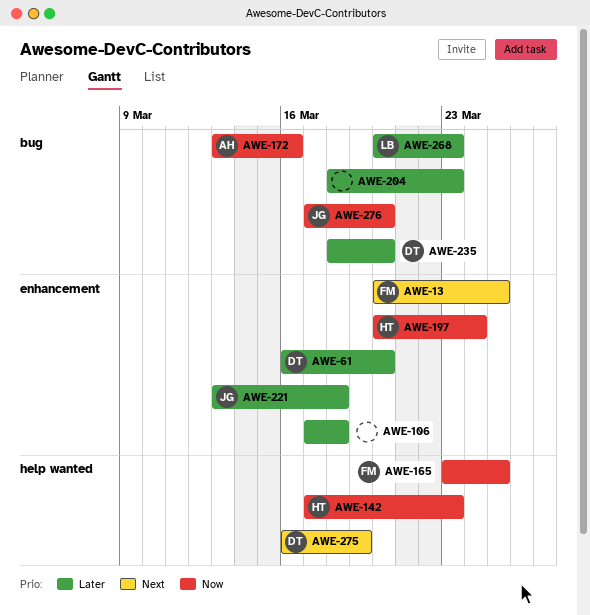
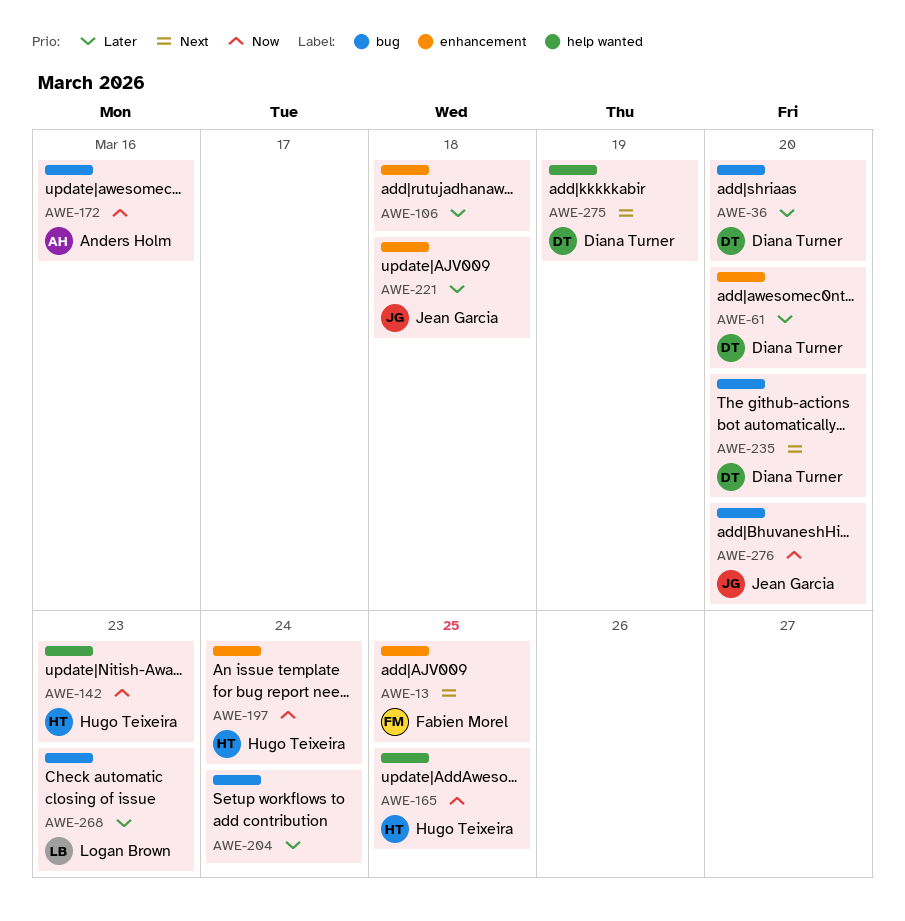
AWE-36: none -> present
AWE-165, owner: Fabien Morel -> Hugo Teixeira
AWE-204, due: Mar 23 -> Mar 24
AWE-235, priority: Later -> Next

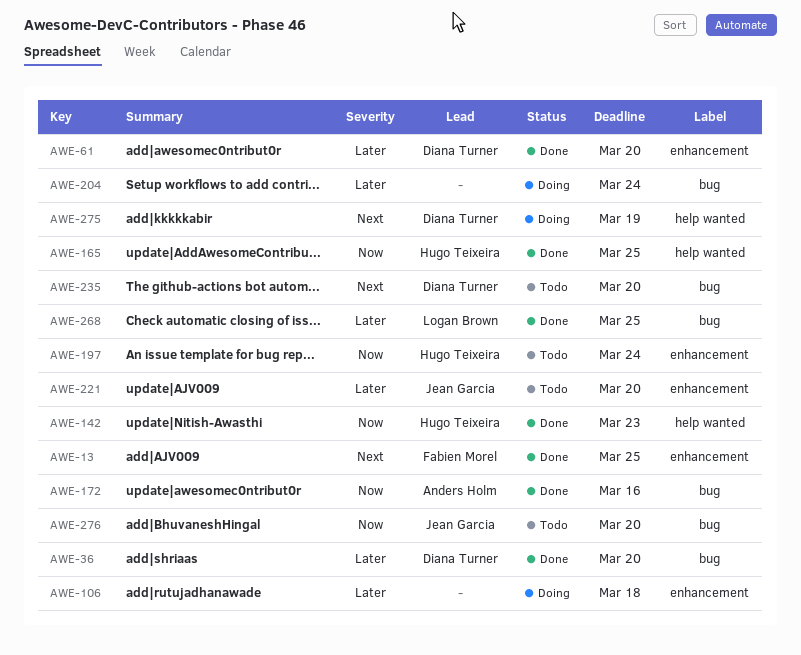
AWE-221, due: Mar 18 -> Mar 20
AWE-268, due: Mar 23 -> Mar 25

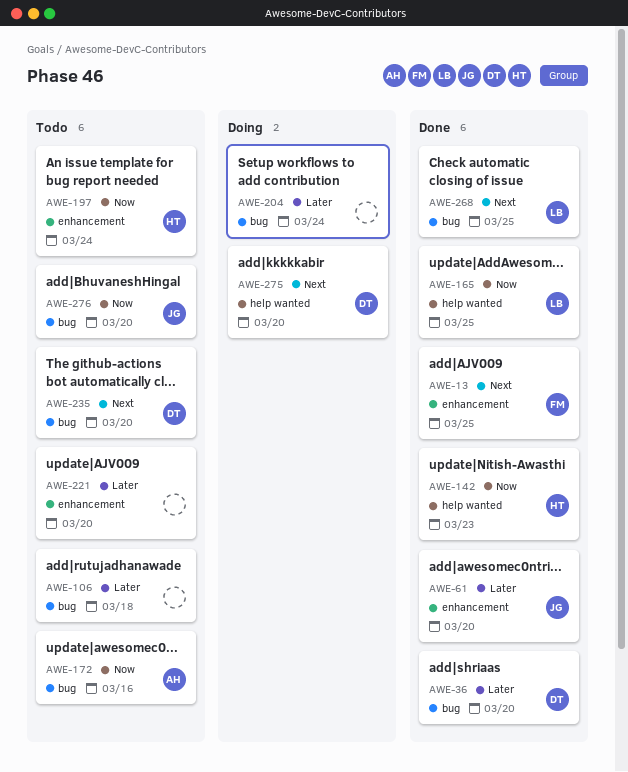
AWE-61, owner: Diana Turner -> Jean Garcia
AWE-106, status: Doing -> Todo
AWE-106, label: enhancement -> bug
AWE-165, owner: Hugo Teixeira -> Logan Brown
AWE-172, status: Done -> Todo
AWE-221, owner: Jean Garcia -> none
AWE-268, priority: Later -> Next
AWE-275, due: Mar 19 -> Mar 20

